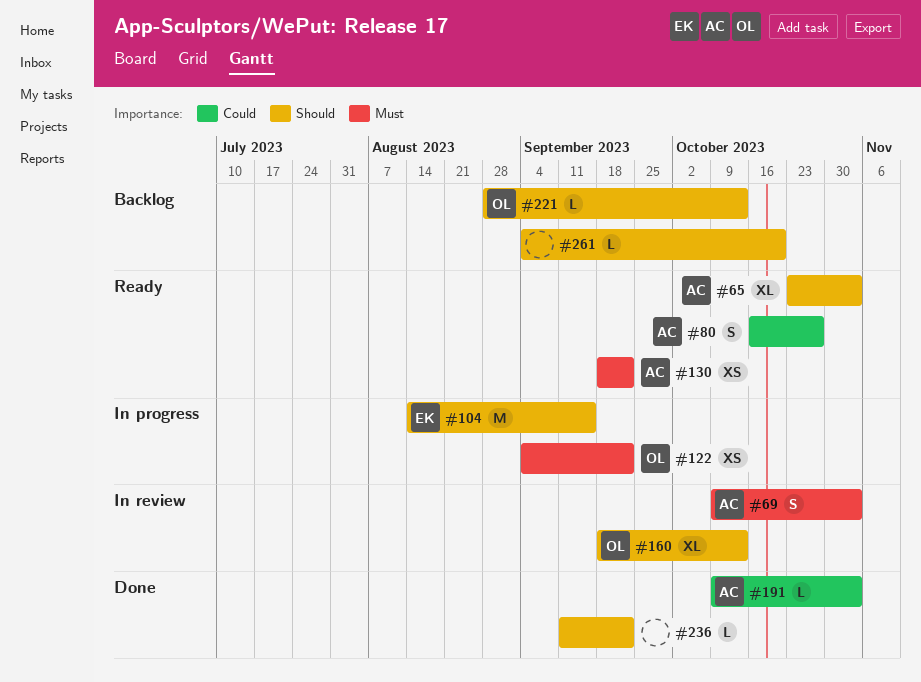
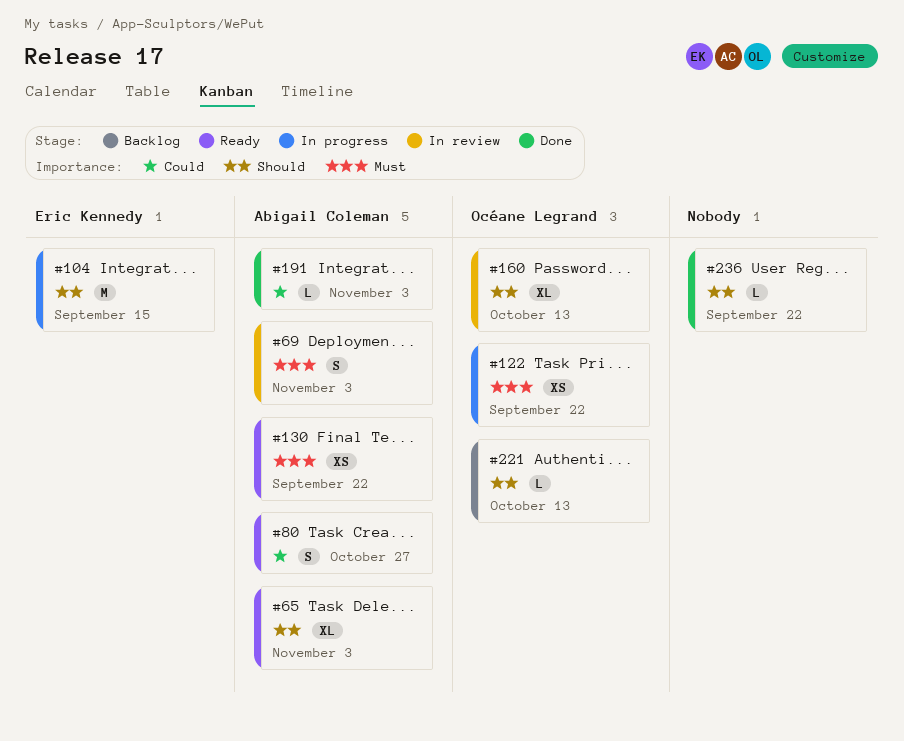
#261: present -> none

